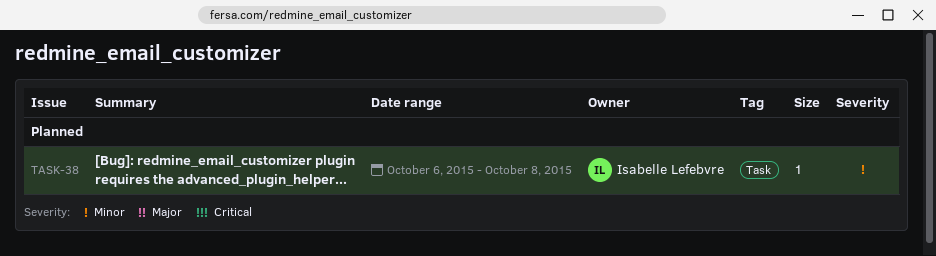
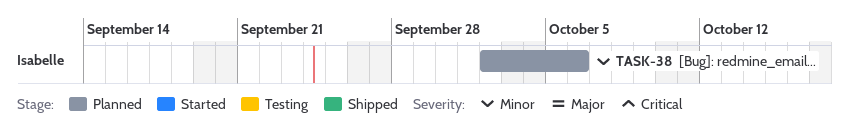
TASK-38, start: Oct 6 -> Oct 2
TASK-38, due: Oct 8 -> Oct 6

